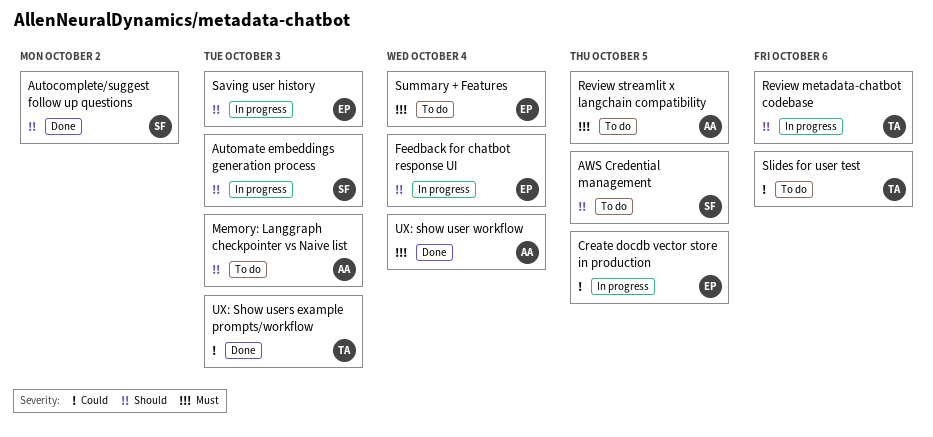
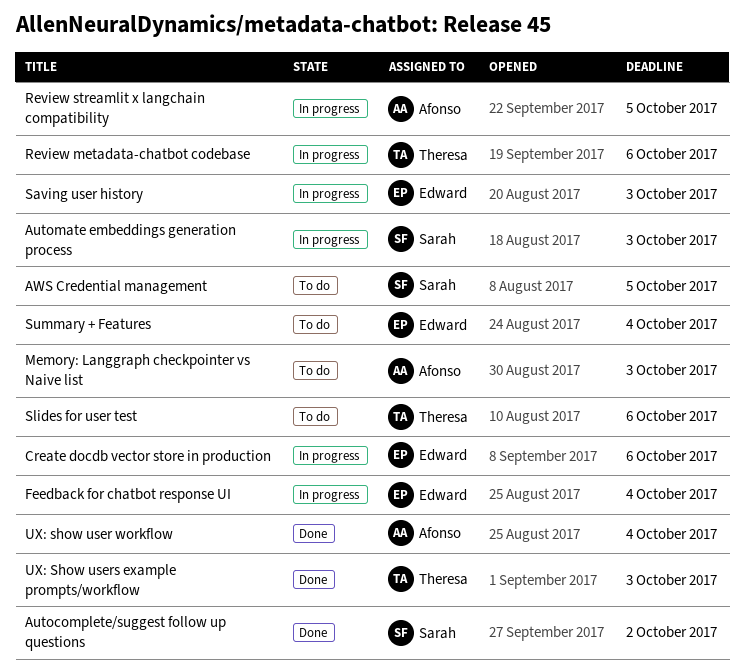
Create docdb vector store in production, due: Oct 5 -> Oct 6
Review streamlit x langchain compatibility, status: To do -> In progress

